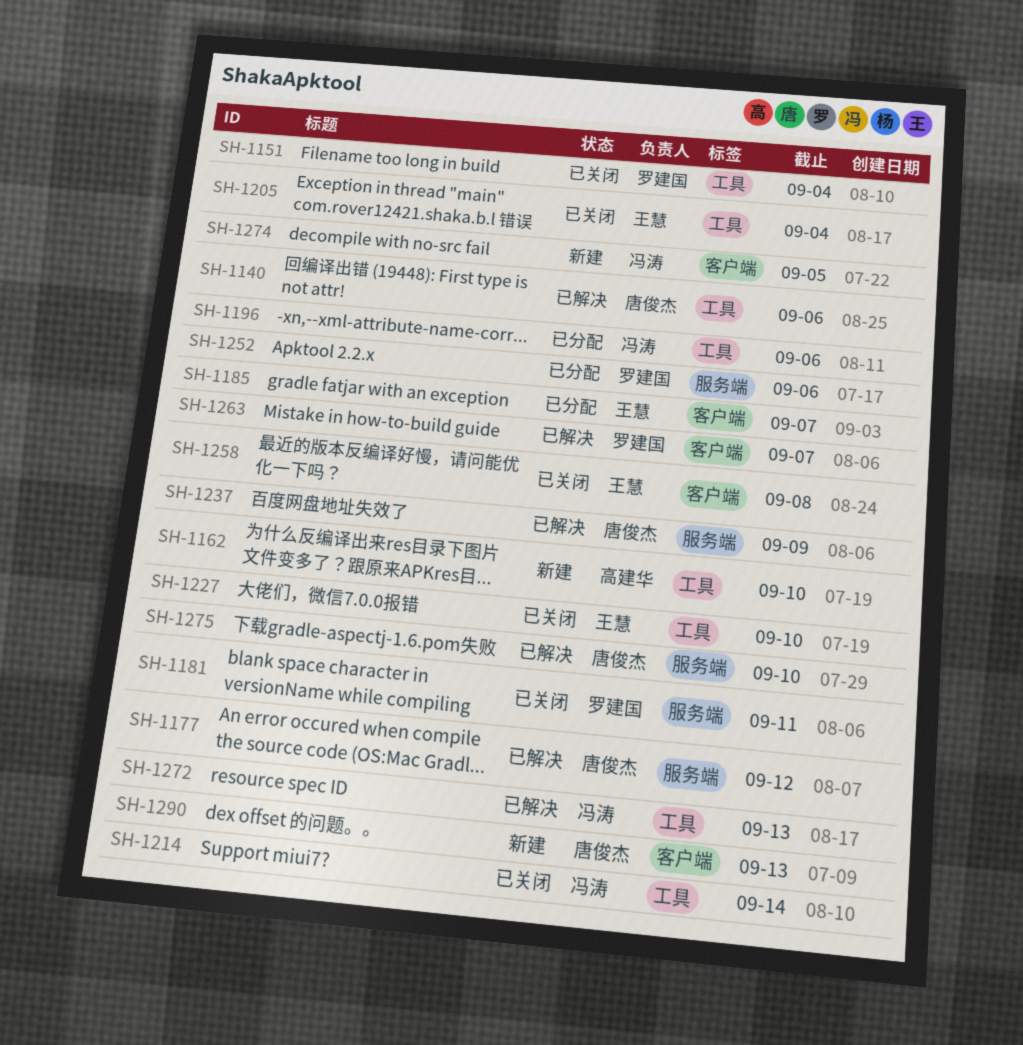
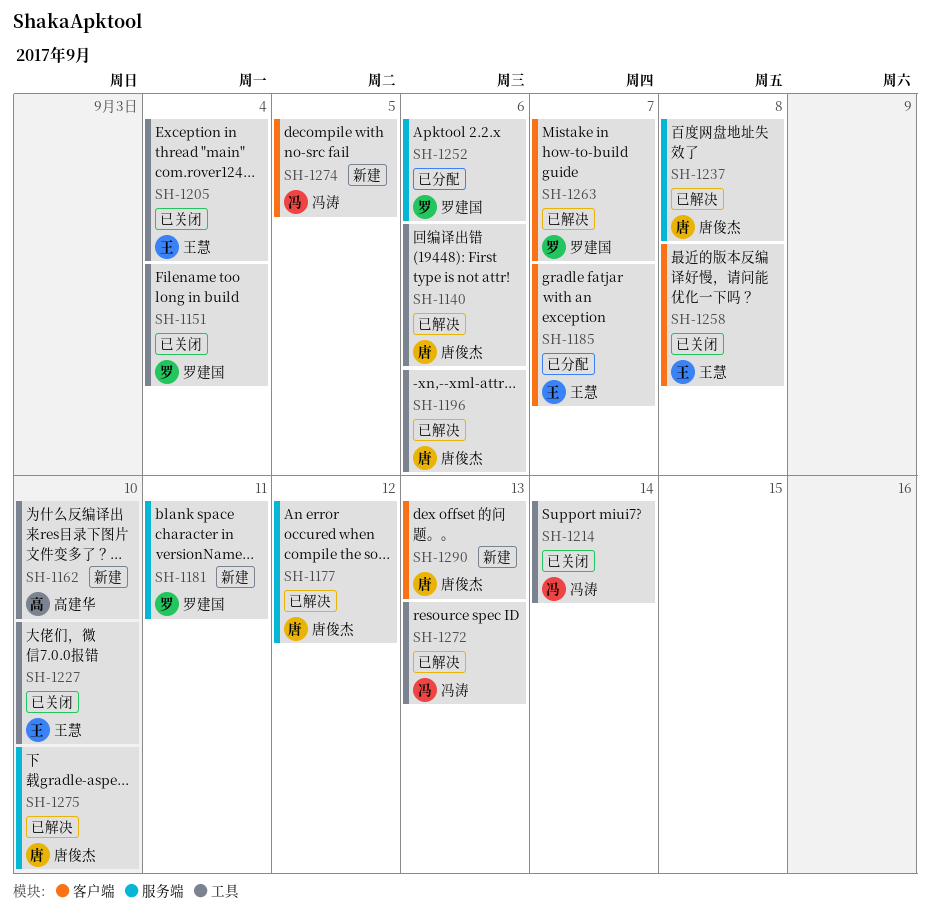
SH-1181, status: 已关闭 -> 新建
SH-1196, status: 已分配 -> 已解决
SH-1196, owner: 冯涛 -> 唐俊杰
SH-1237, due: Sep 9 -> Sep 8

